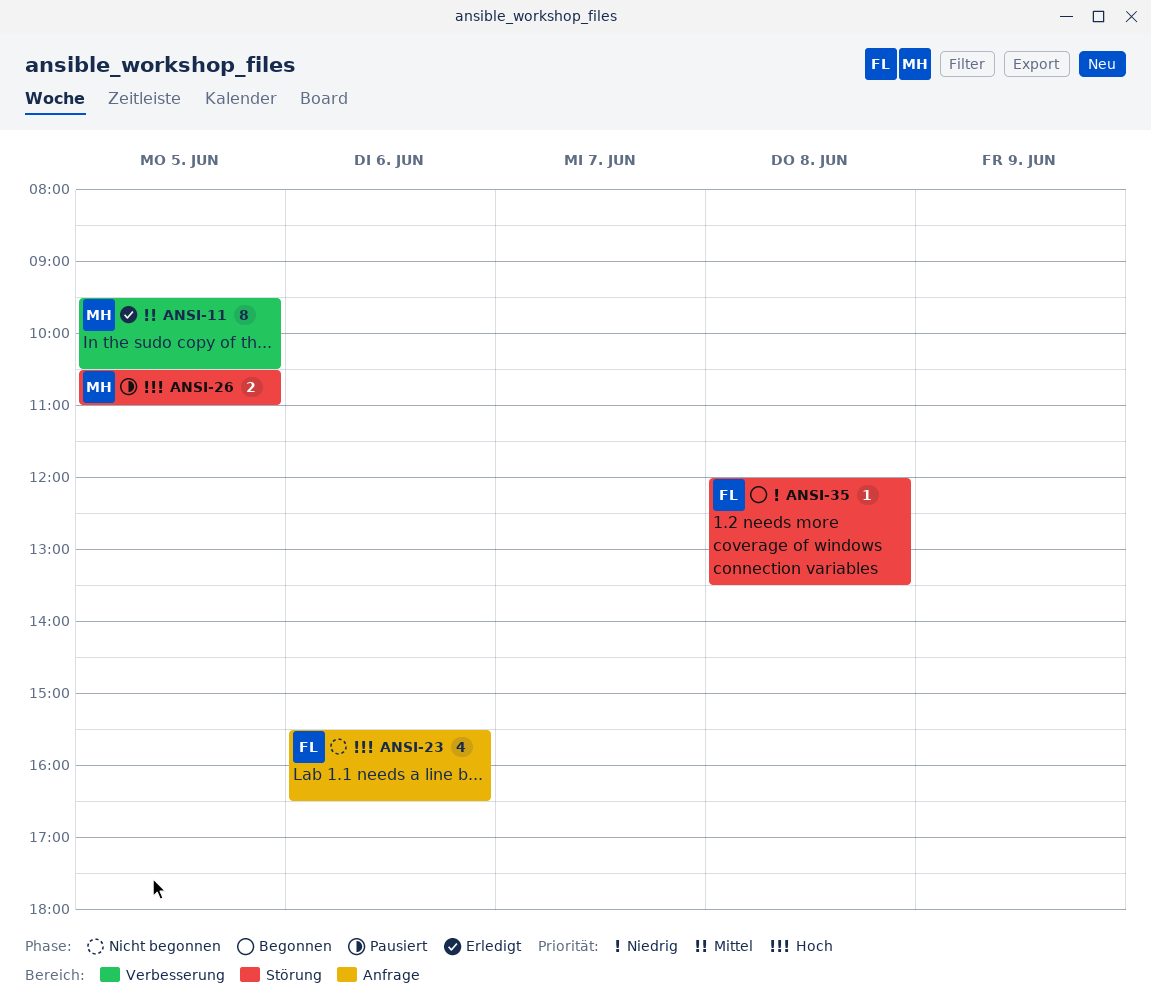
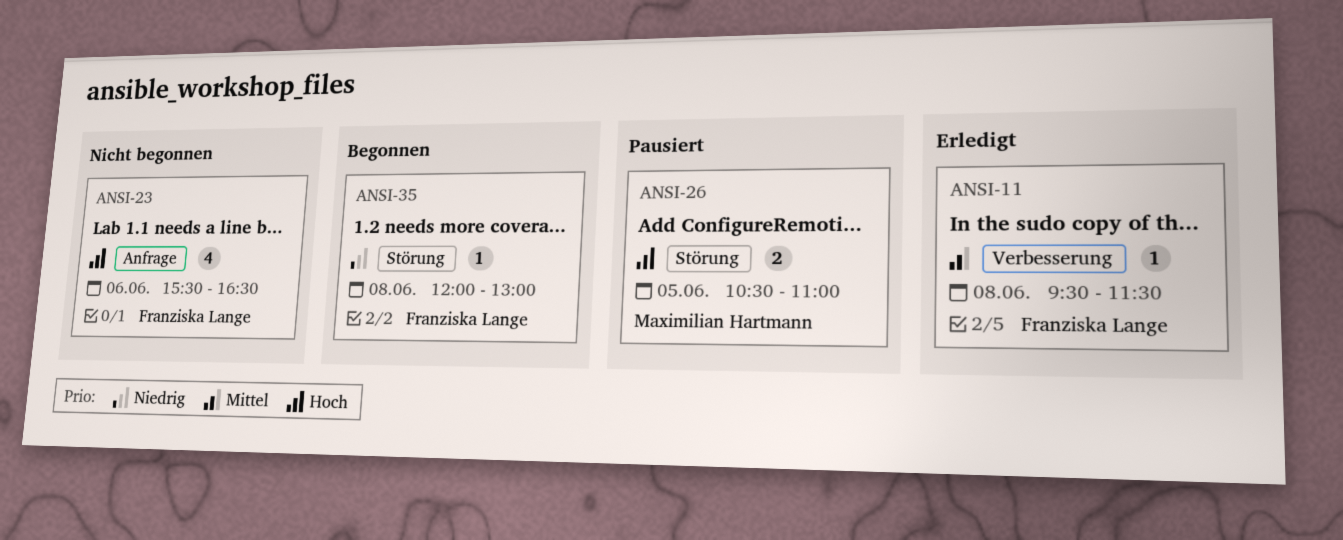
ANSI-11, owner: Maximilian Hartmann -> Franziska Lange
ANSI-11, estimate: 8 -> 1
ANSI-11, day: Jun 5 -> Jun 8
ANSI-11, ends: 10:30 -> 11:30
ANSI-35, ends: 13:30 -> 13:00

